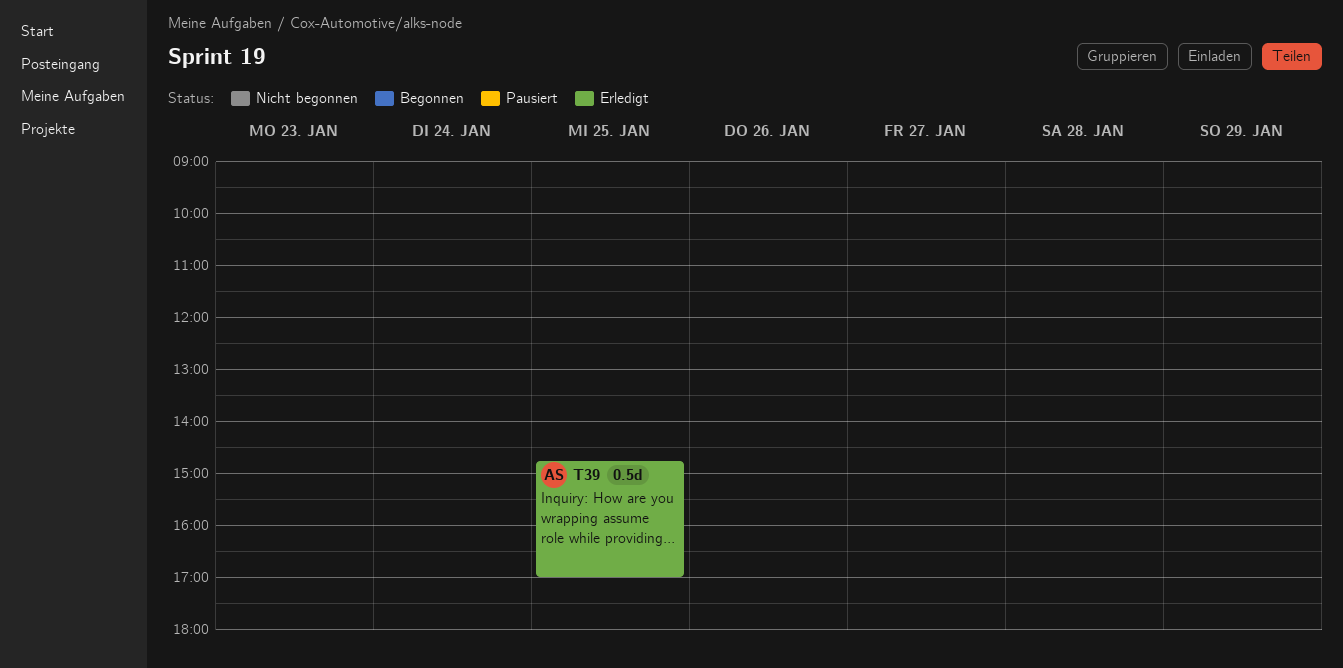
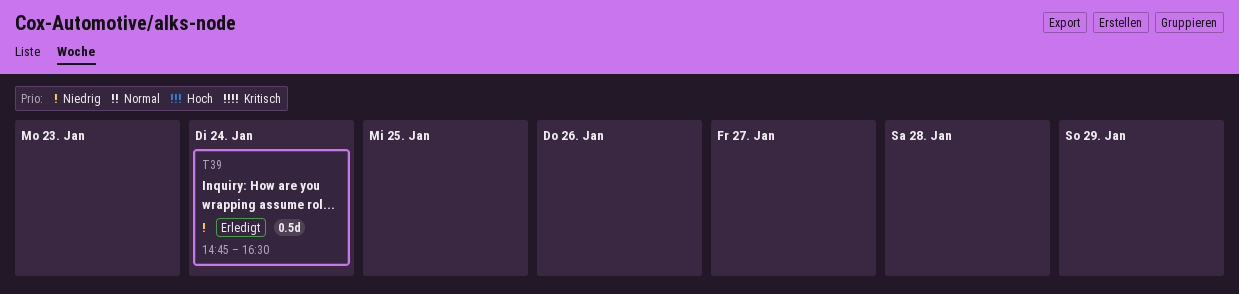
T39, day: Jan 25 -> Jan 24
T39, ends: 17:00 -> 16:30

